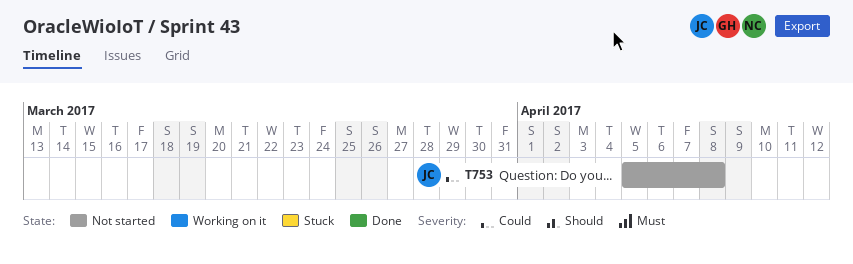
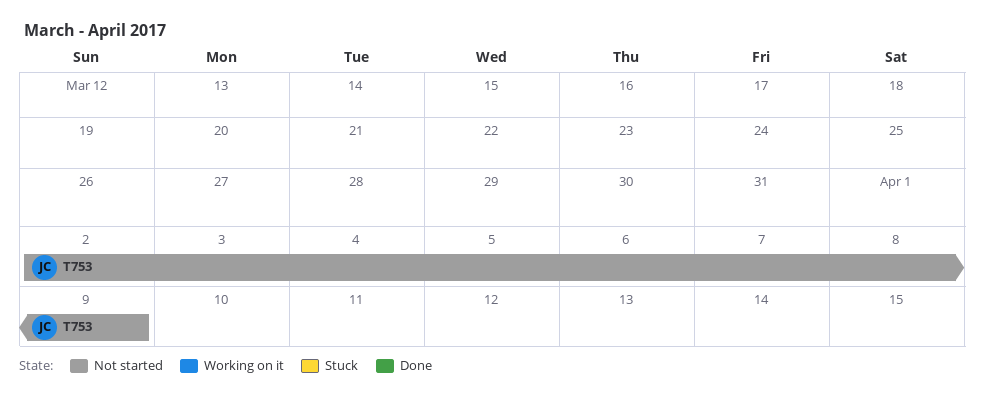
T753, start: Apr 5 -> Apr 2
T753, due: Apr 8 -> Apr 9

